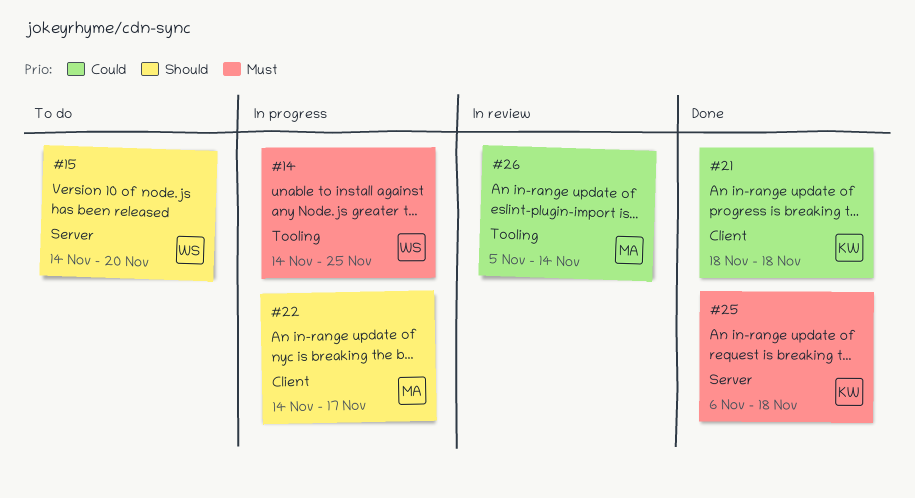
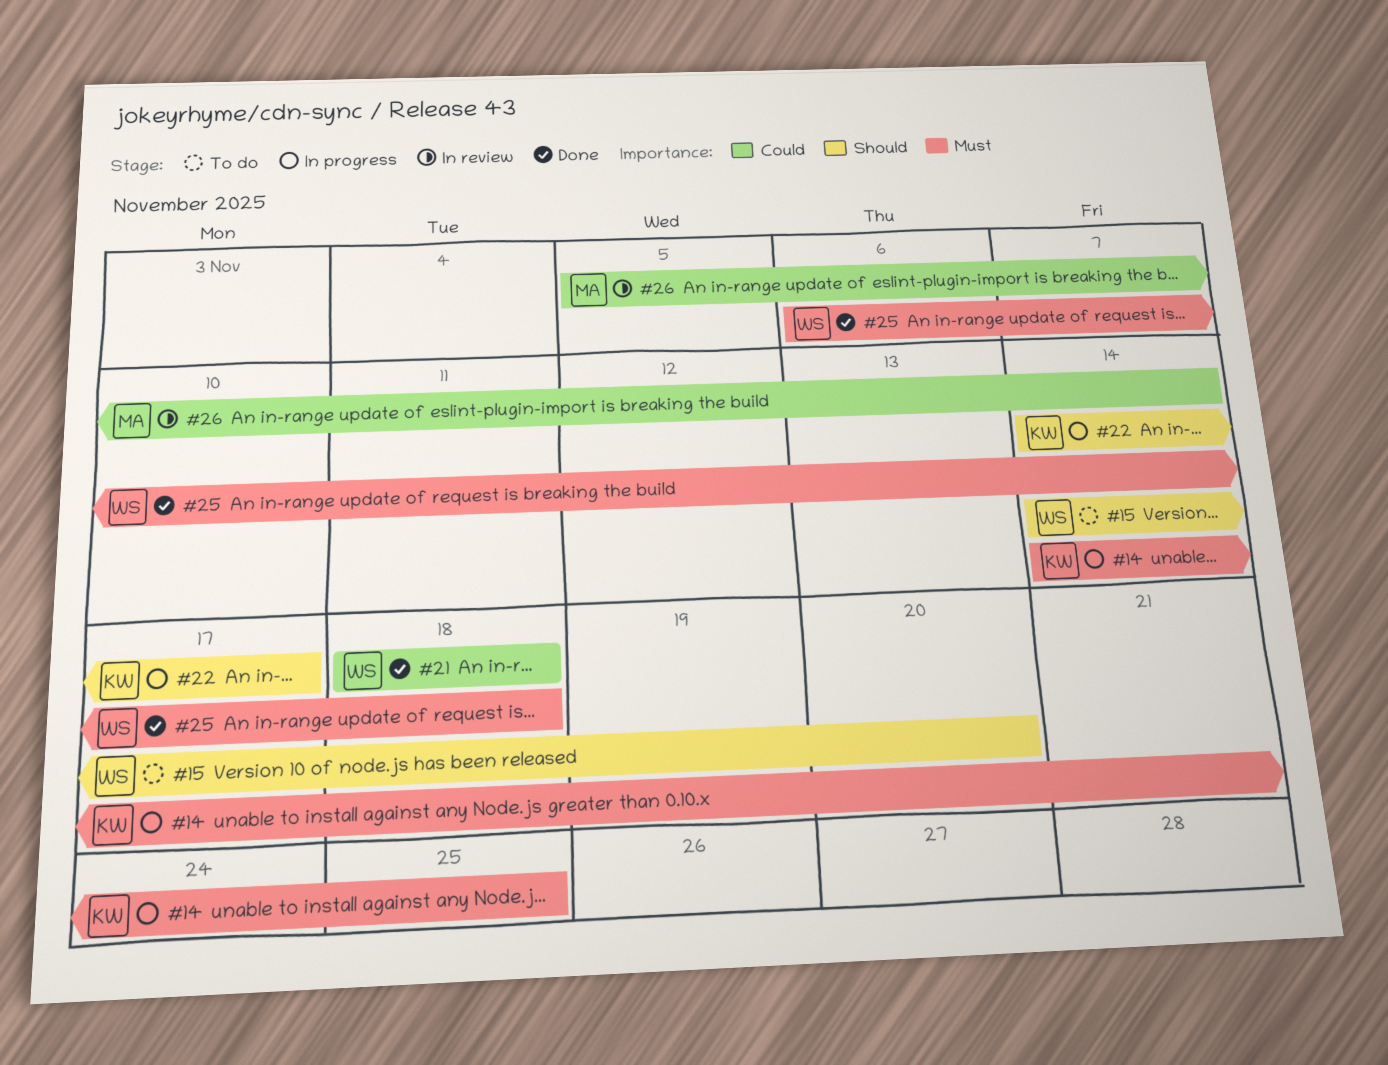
#14, owner: WS -> KW
#21, owner: KW -> WS
#22, owner: MA -> KW
#25, owner: KW -> WS

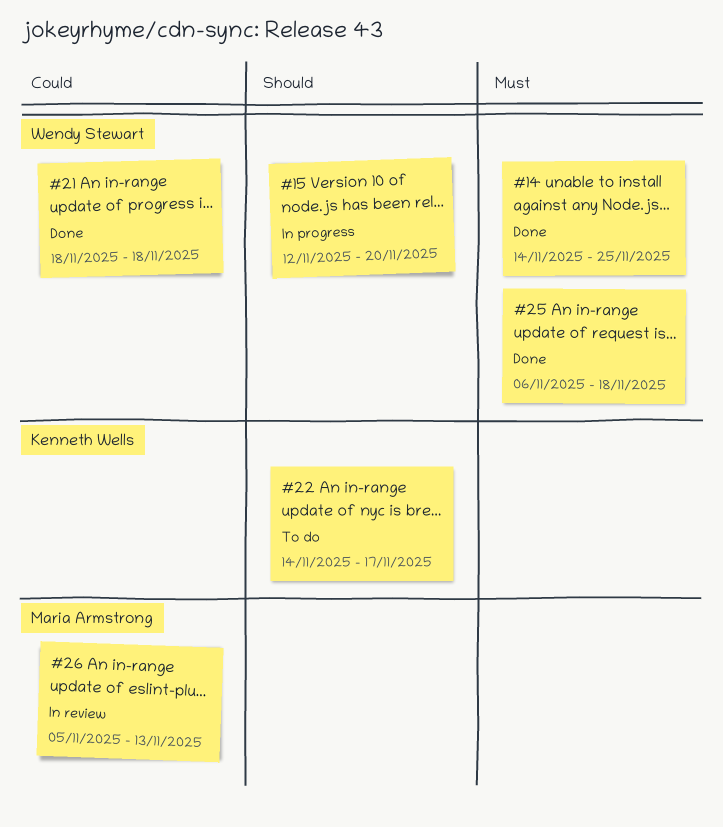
#14, status: In progress -> Done
#14, owner: Kenneth Wells -> Wendy Stewart
#15, status: To do -> In progress
#15, start: Nov 14 -> Nov 12
#22, status: In progress -> To do
#26, due: Nov 14 -> Nov 13

